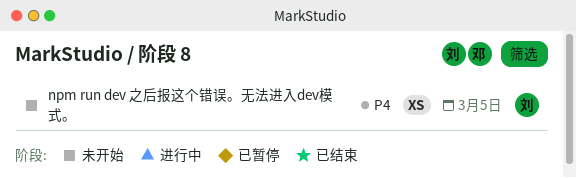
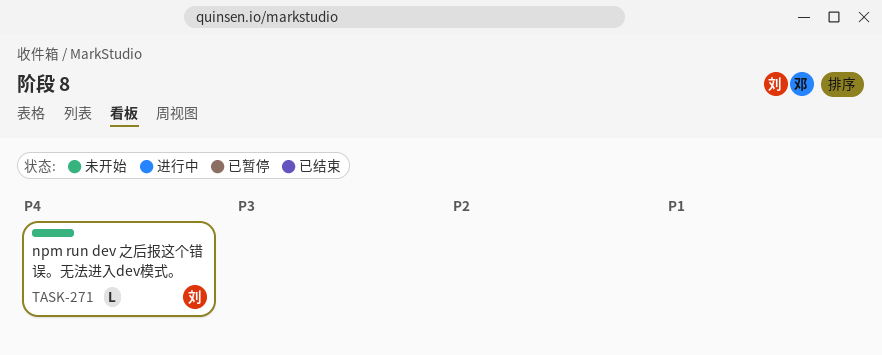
npm run dev 之后报这个错误。无法进入dev模式。, estimate: XS -> L

